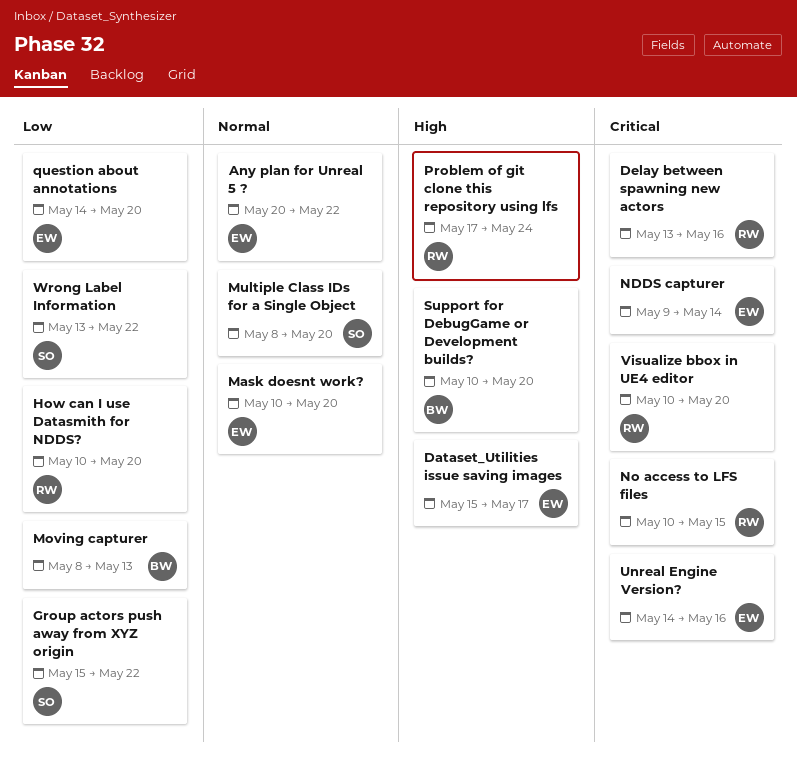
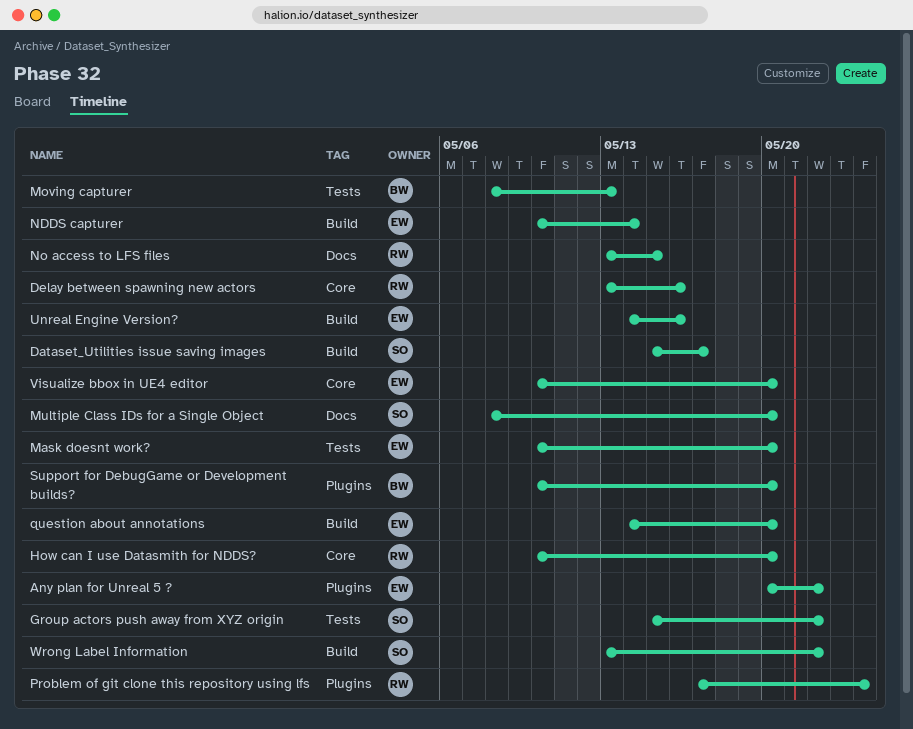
Dataset_Utilities issue saving images, owner: EW -> SO
NDDS capturer, start: May 9 -> May 10
No access to LFS files, start: May 10 -> May 13
Visualize bbox in UE4 editor, owner: RW -> EW

